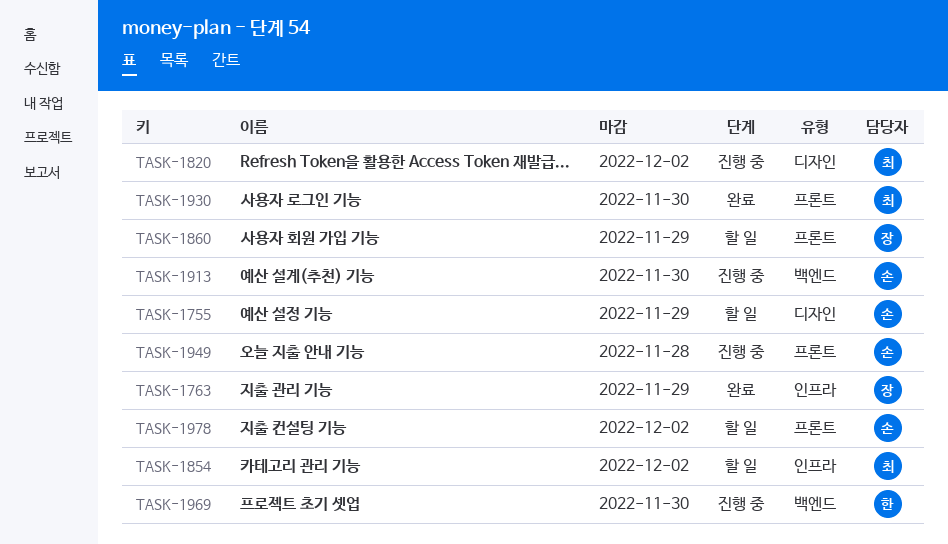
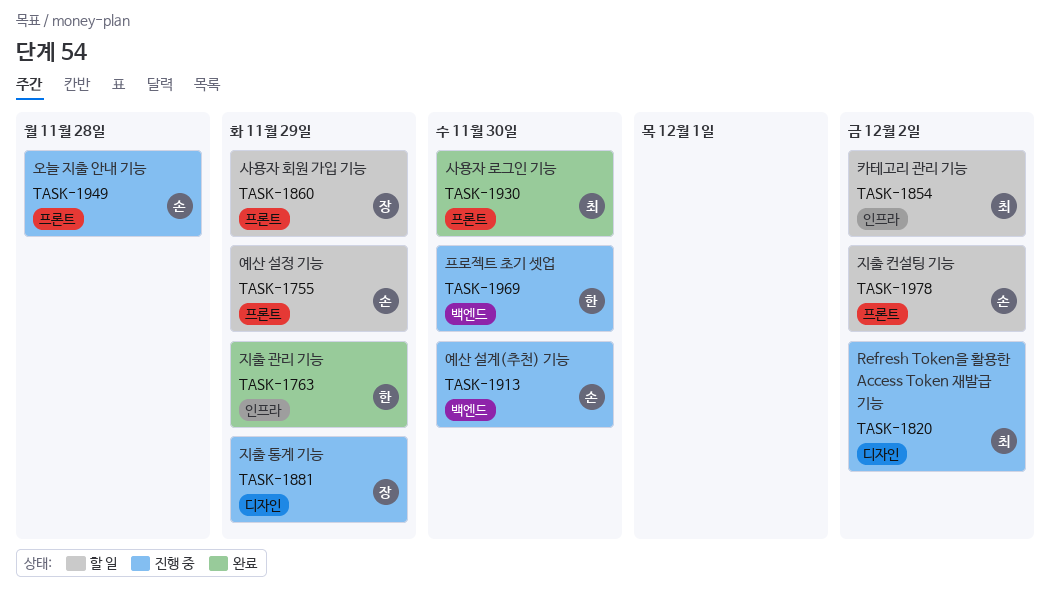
TASK-1755, label: 디자인 -> 프론트
TASK-1763, owner: 장 -> 한
TASK-1881: none -> present

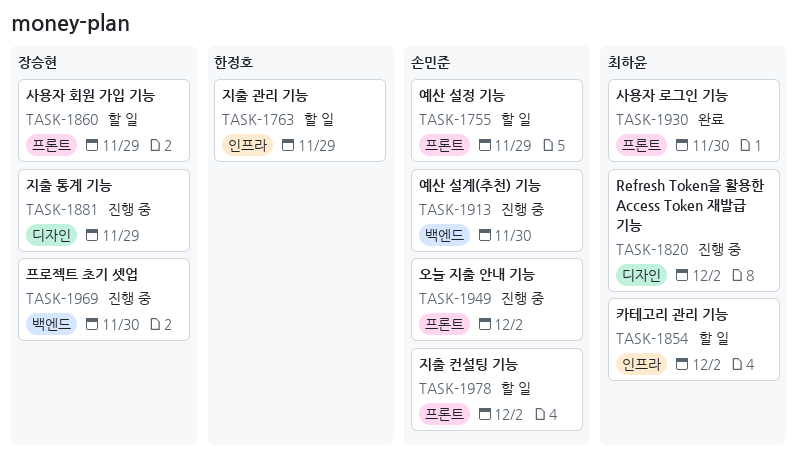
TASK-1763, status: 완료 -> 할 일
TASK-1949, due: Nov 28 -> Dec 2
TASK-1969, owner: 한정호 -> 장승현

